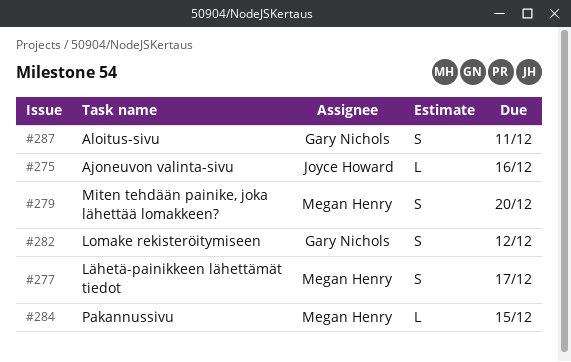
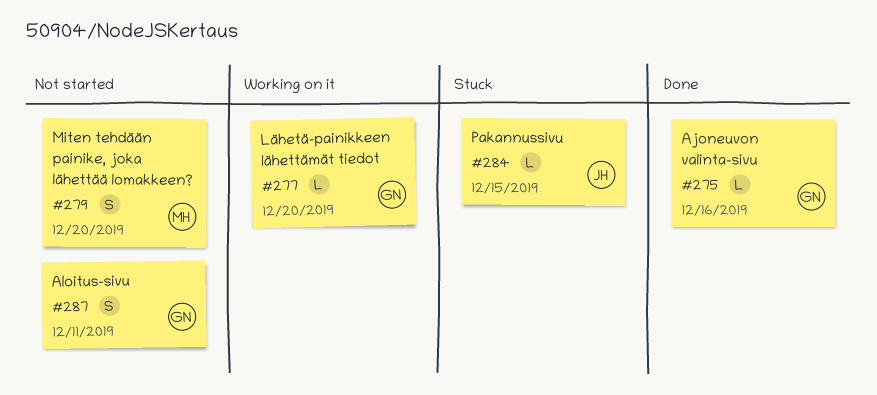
#275, owner: Joyce Howard -> Gary Nichols
#277, owner: Megan Henry -> Gary Nichols
#277, estimate: S -> L
#277, due: Dec 17 -> Dec 20
#282: present -> none
#284, owner: Megan Henry -> Joyce Howard

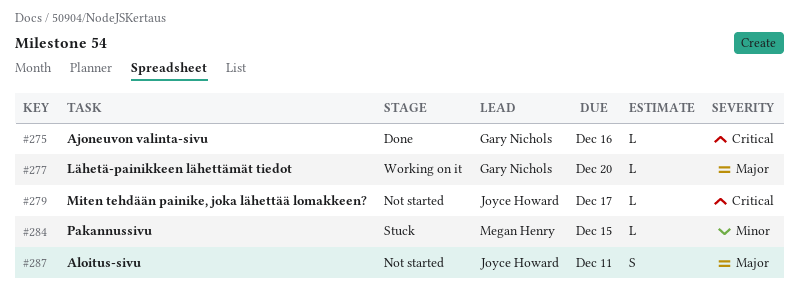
#279, owner: Megan Henry -> Joyce Howard
#279, estimate: S -> L
#279, due: Dec 20 -> Dec 17
#284, owner: Joyce Howard -> Megan Henry
#287, owner: Gary Nichols -> Joyce Howard

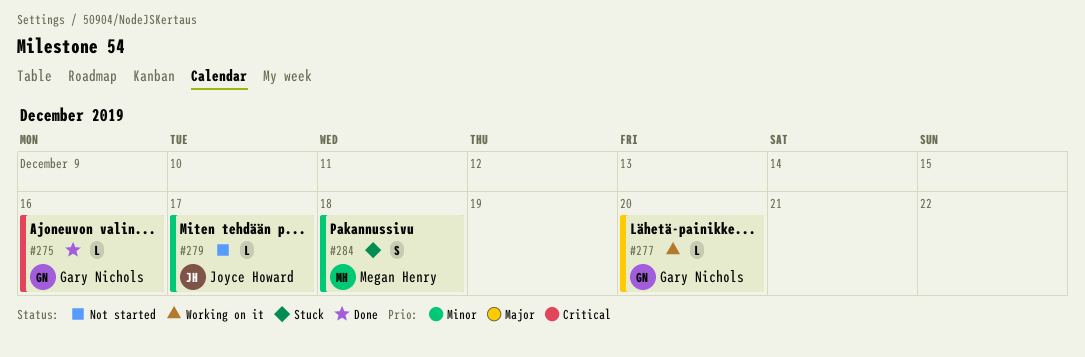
#279, priority: Critical -> Minor
#284, estimate: L -> S
#284, due: Dec 15 -> Dec 18
#287: present -> none

